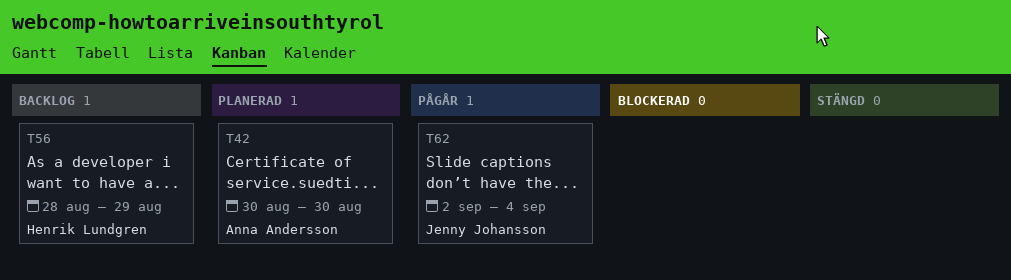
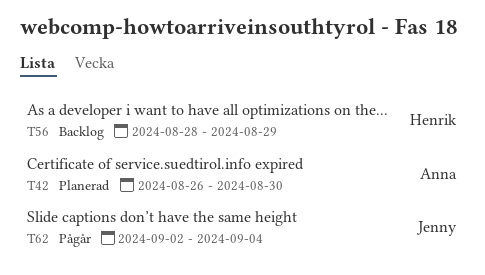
T42, start: Aug 30 -> Aug 26

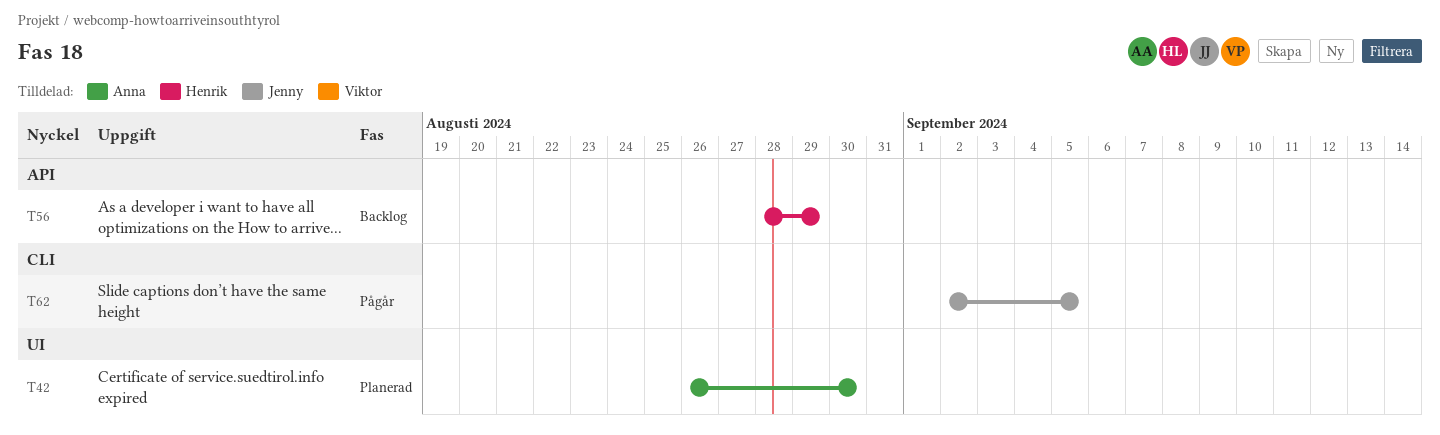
T62, due: Sep 4 -> Sep 5

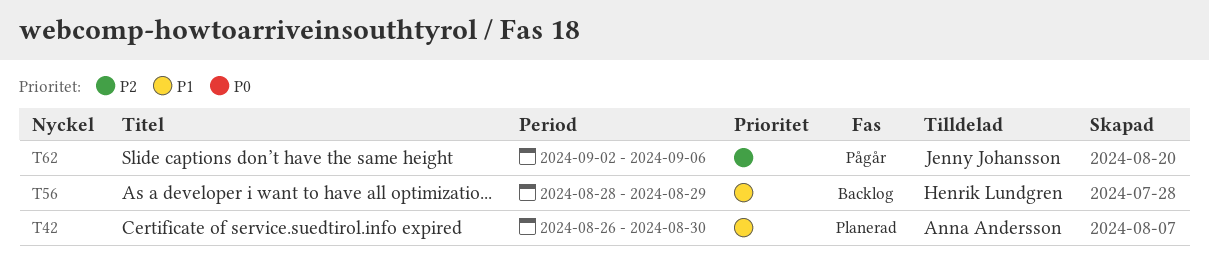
T62, due: Sep 5 -> Sep 6

